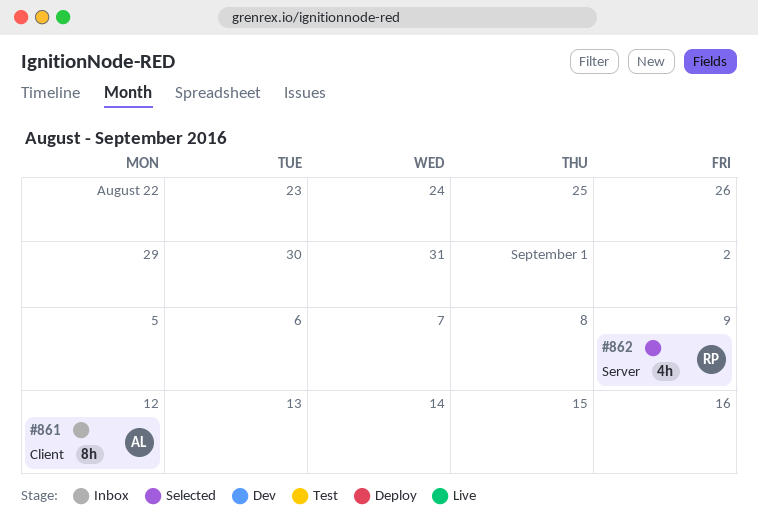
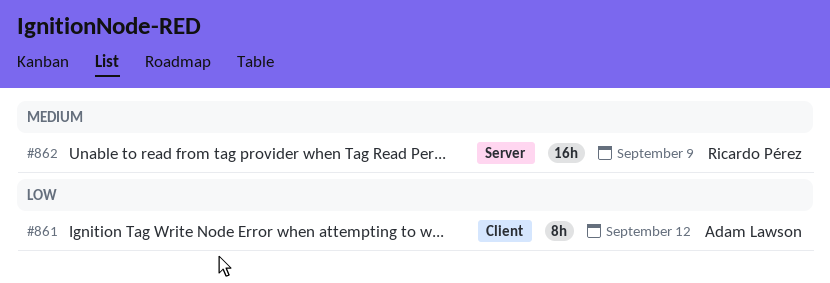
#862, estimate: 4h -> 16h

